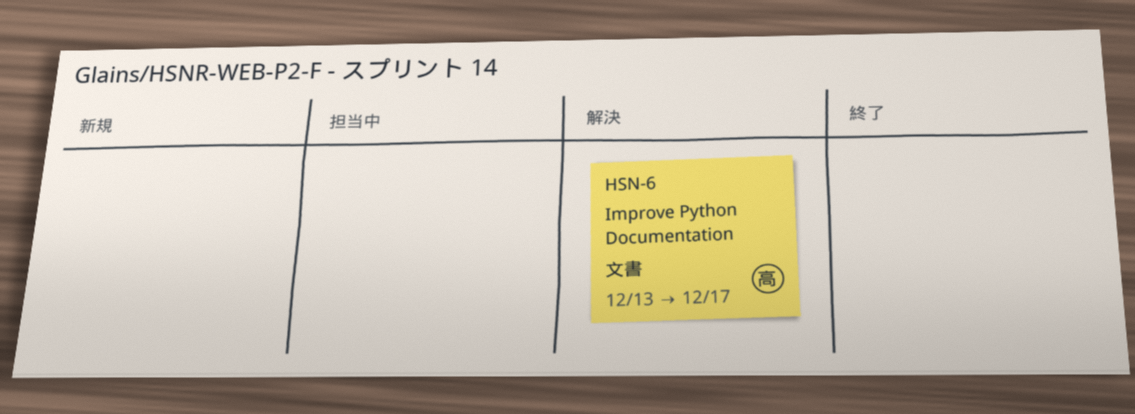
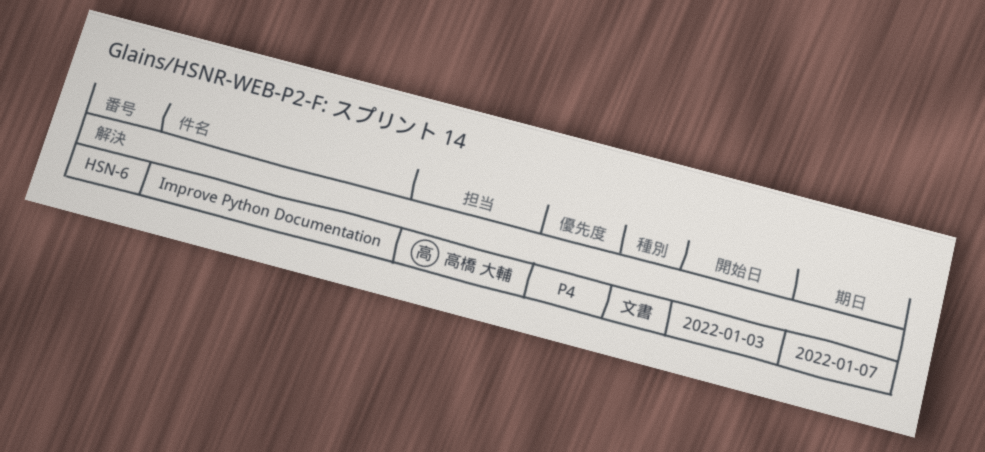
HSN-6, start: Dec 13 -> Jan 3
HSN-6, due: Dec 17 -> Jan 7

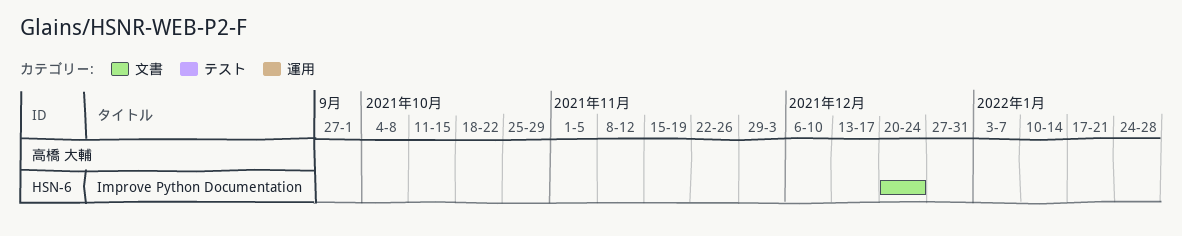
HSN-6, start: Jan 3 -> Dec 20
HSN-6, due: Jan 7 -> Dec 24

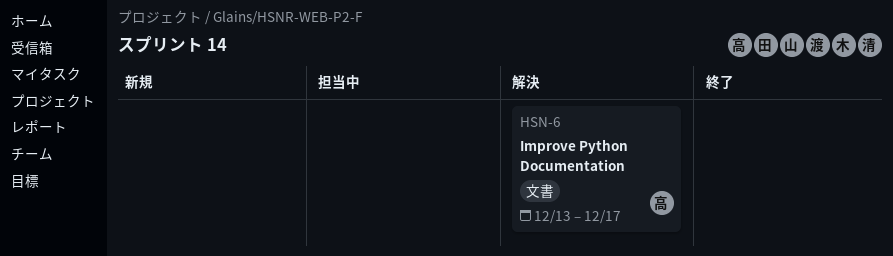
HSN-6, start: Dec 20 -> Dec 13
HSN-6, due: Dec 24 -> Dec 17

